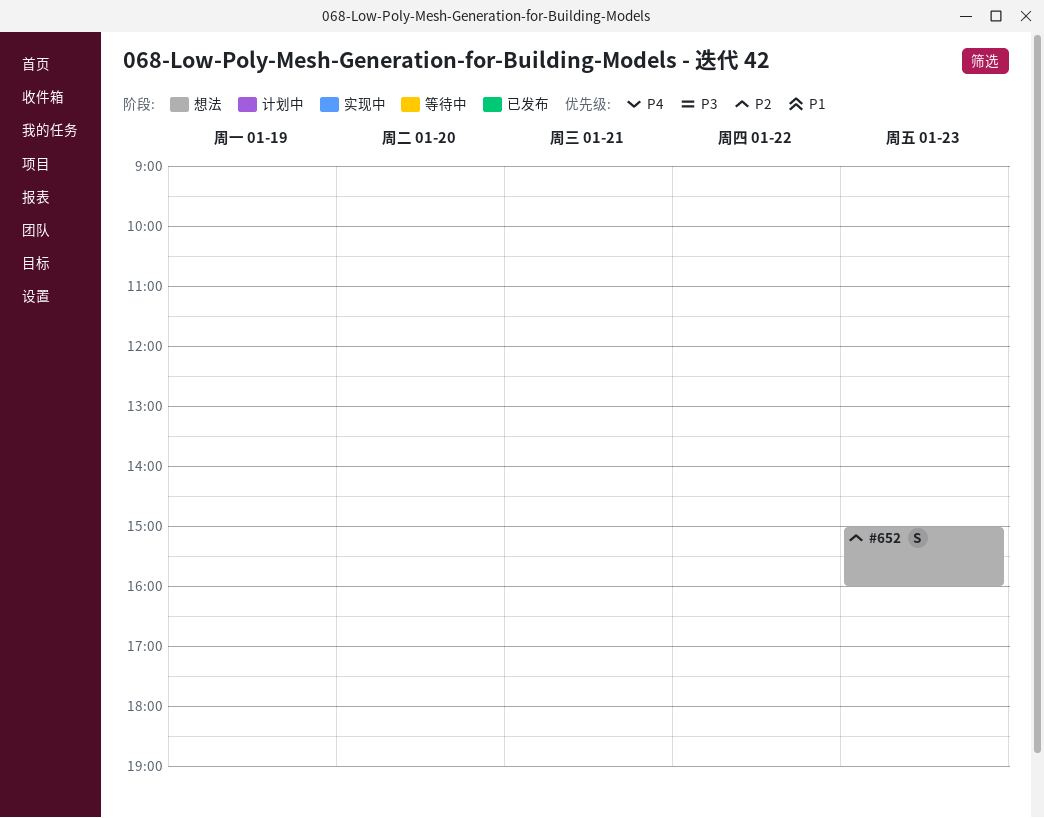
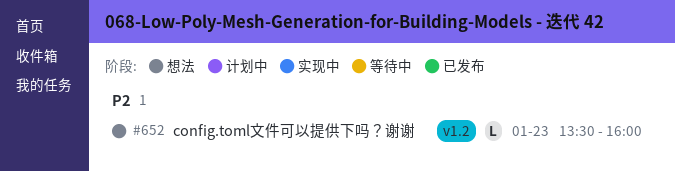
#652, estimate: S -> L
#652, begins: 15:00 -> 13:30

